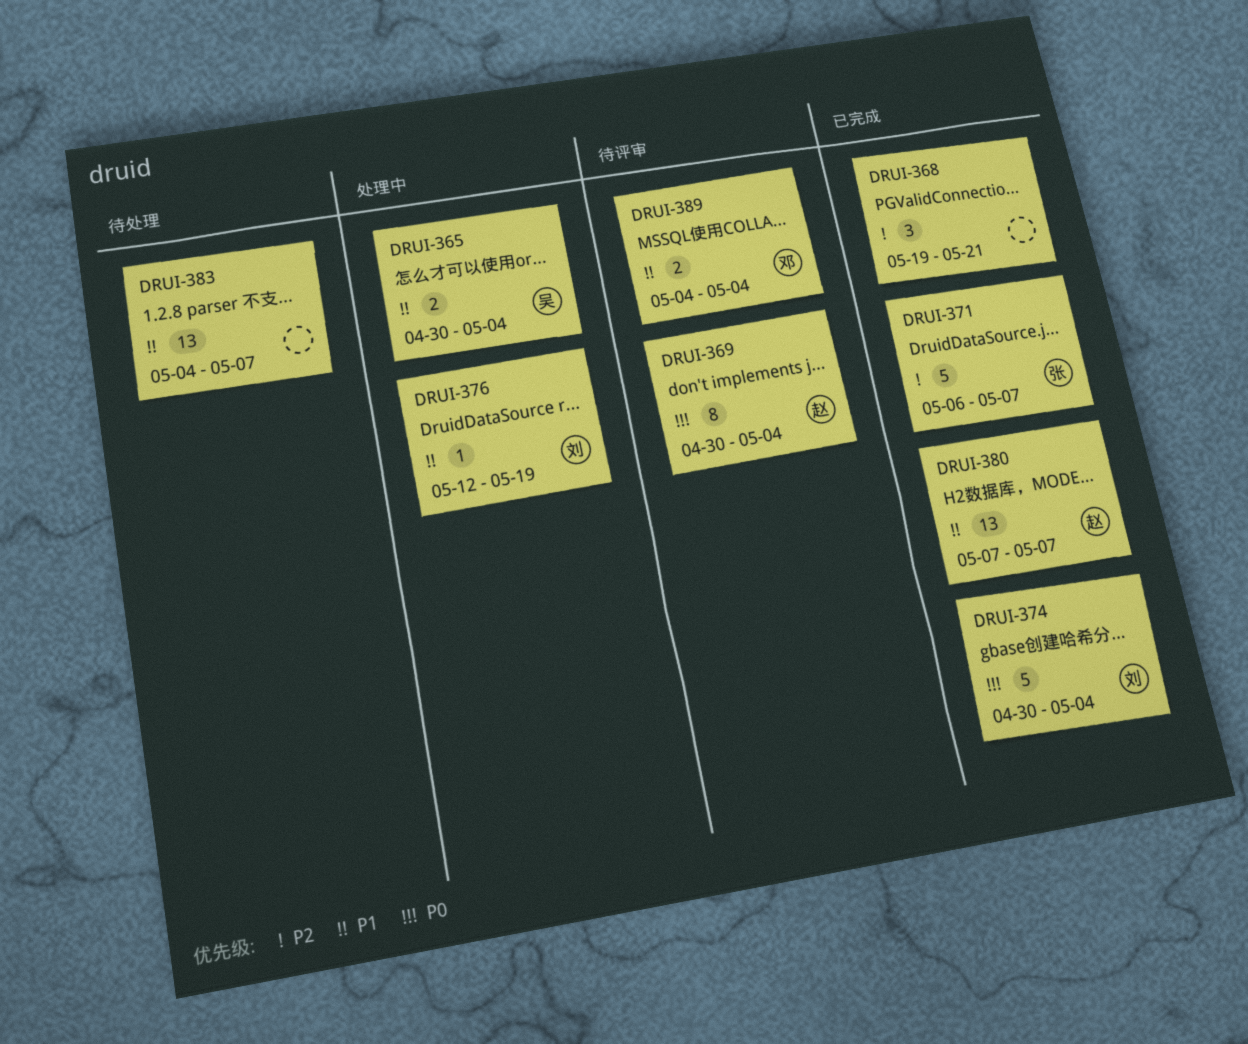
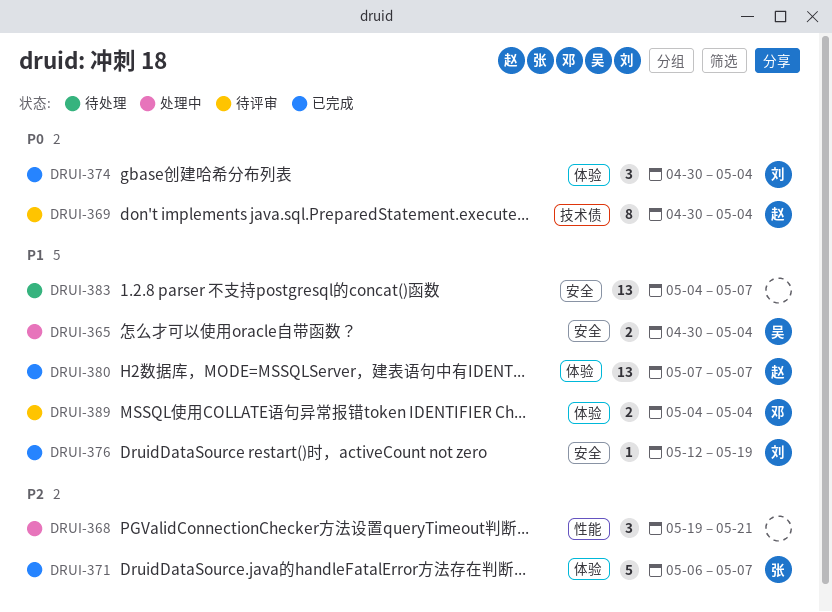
DRUI-368, status: 已完成 -> 处理中
DRUI-374, estimate: 5 -> 3
DRUI-376, status: 处理中 -> 已完成

